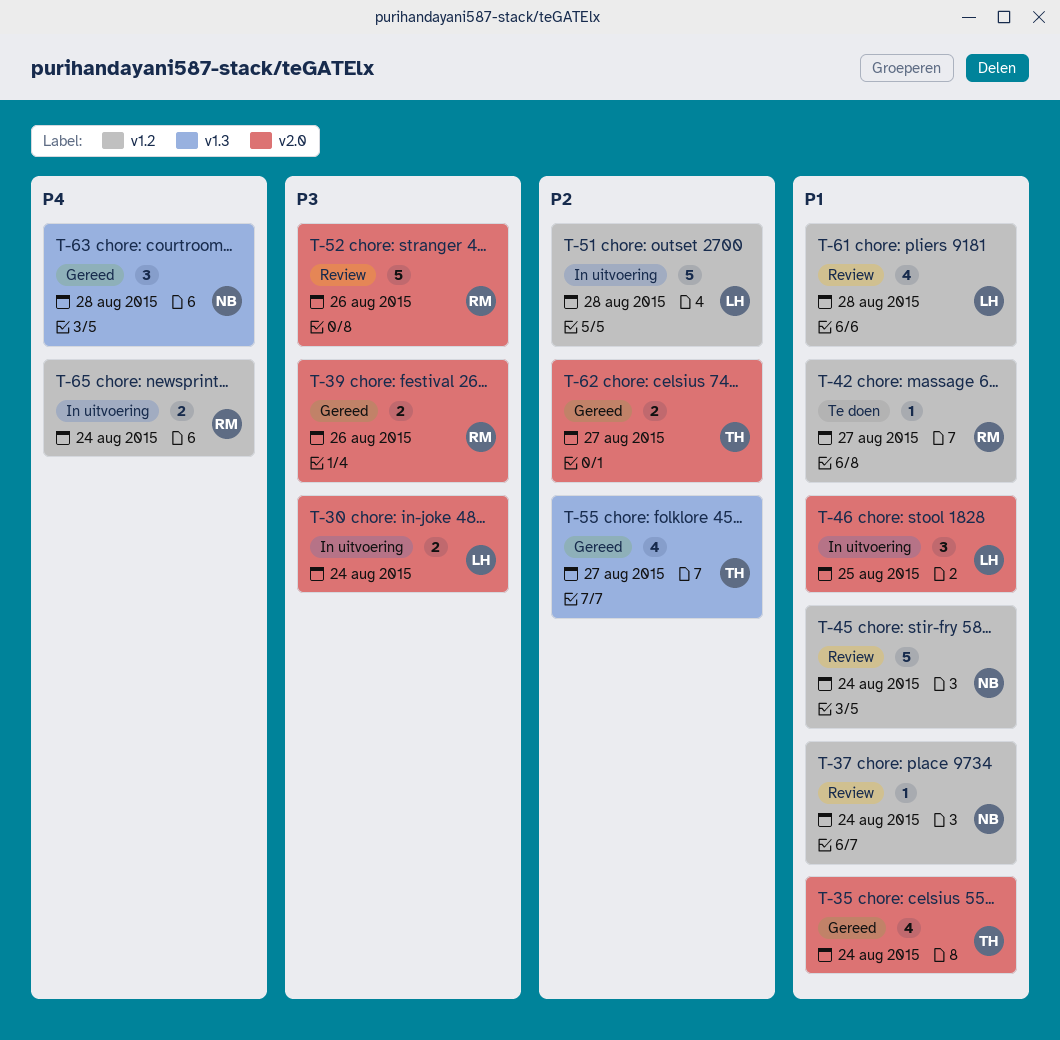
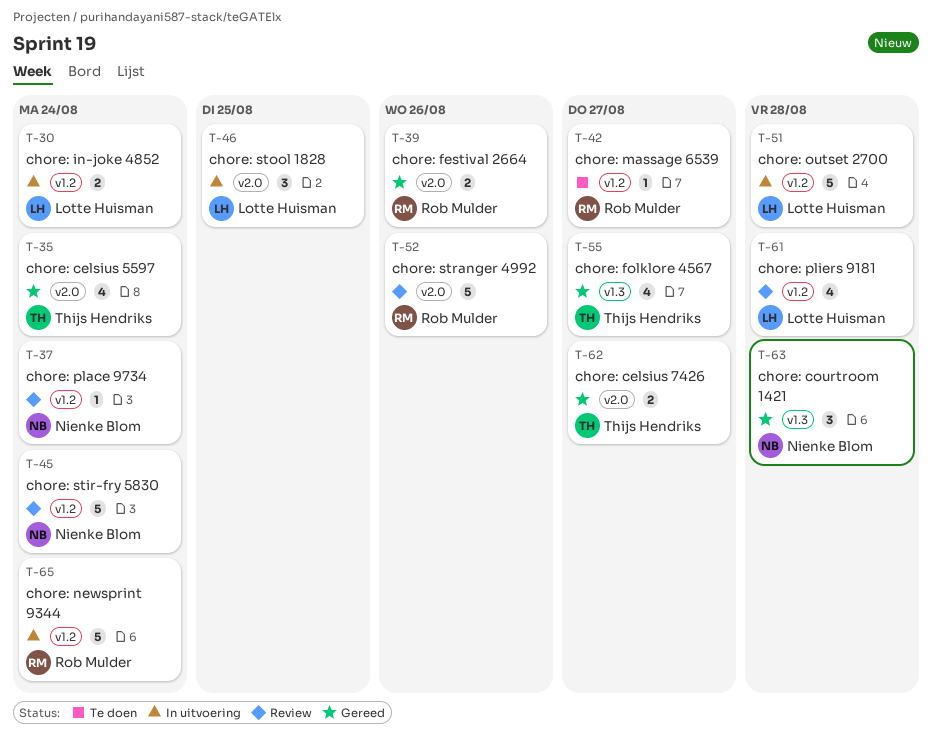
T-30, label: v2.0 -> v1.2
T-65, estimate: 2 -> 5

